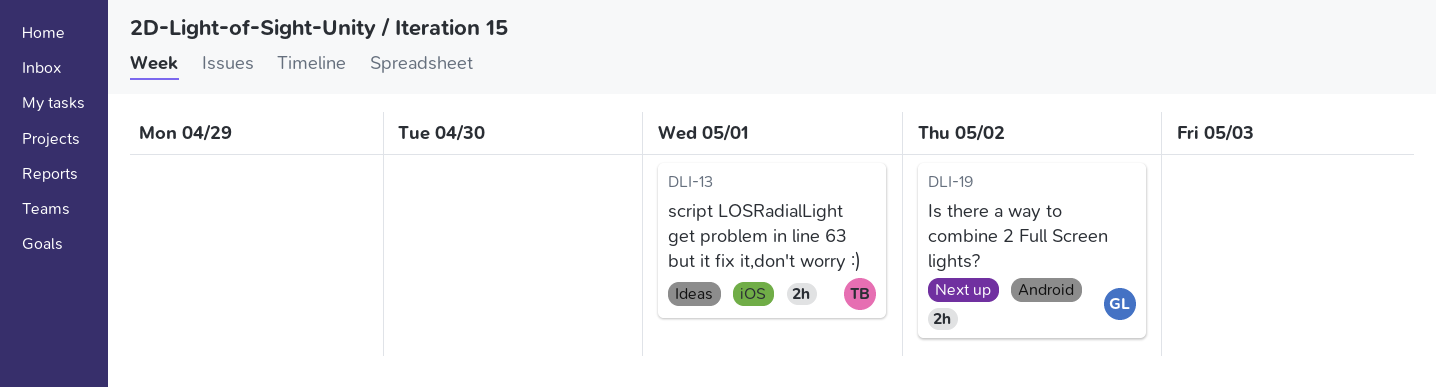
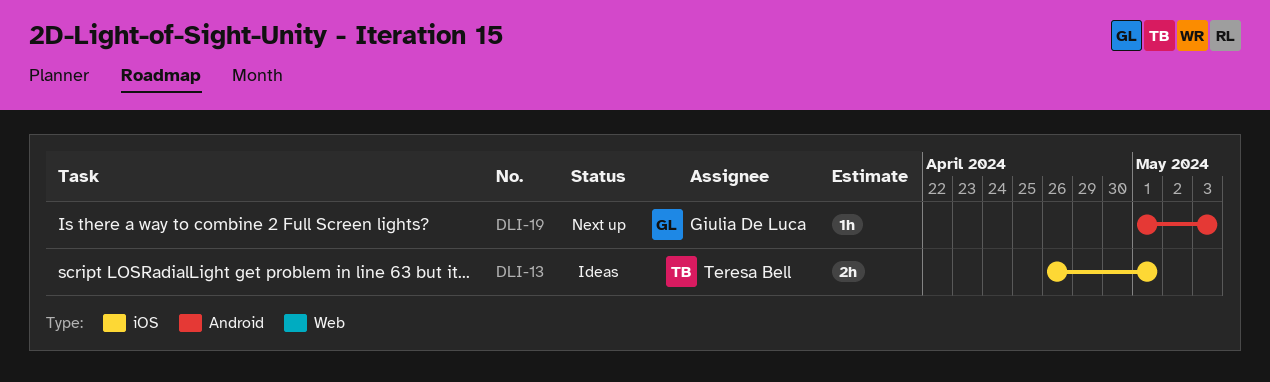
DLI-19, estimate: 2h -> 1h
DLI-19, due: May 2 -> May 3

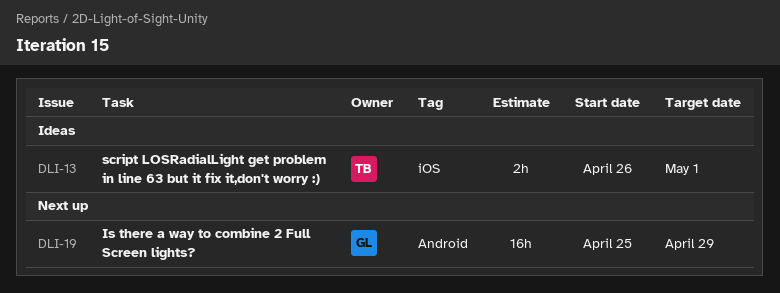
DLI-19, estimate: 1h -> 16h
DLI-19, start: May 1 -> Apr 25
DLI-19, due: May 3 -> Apr 29

